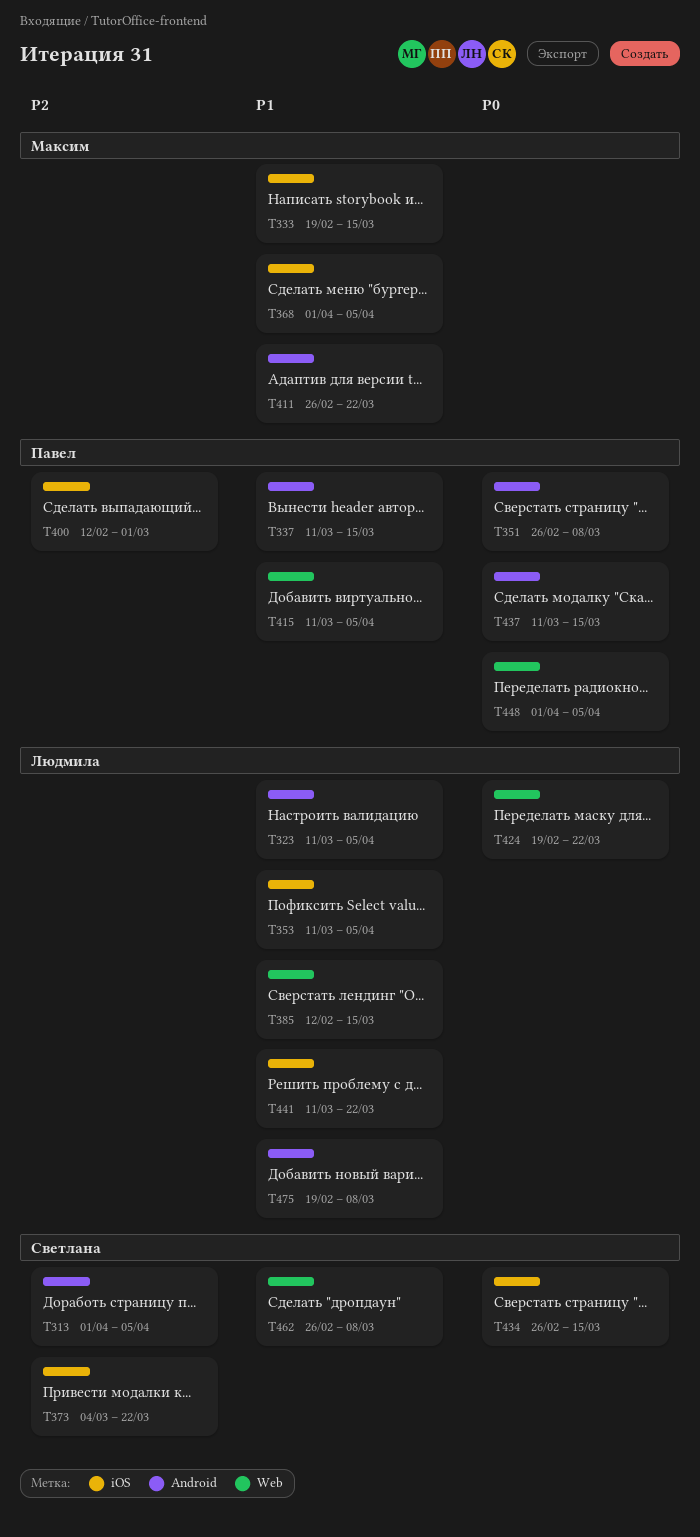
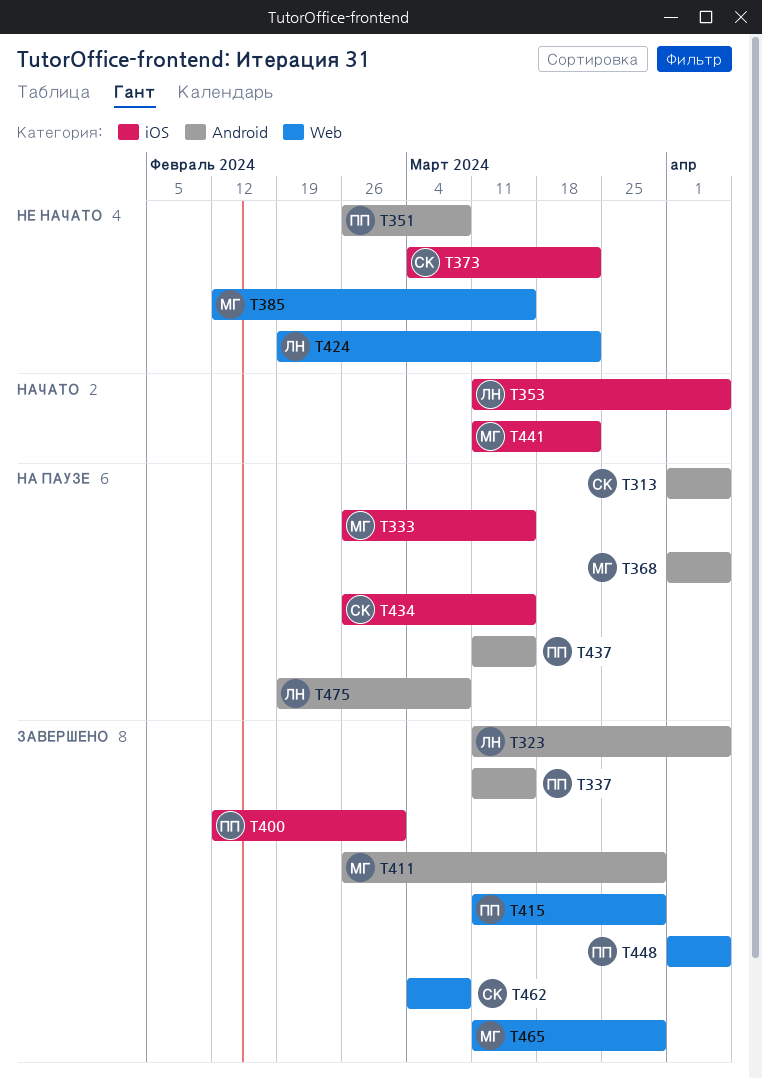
T333, start: Feb 19 -> Feb 26
T368, label: iOS -> Android
T385, owner: Людмила -> Максим
T411, due: Mar 22 -> Mar 29
T415, due: Apr 5 -> Mar 29
T441, owner: Людмила -> Максим
T462, start: Feb 26 -> Mar 4
T465: none -> present

